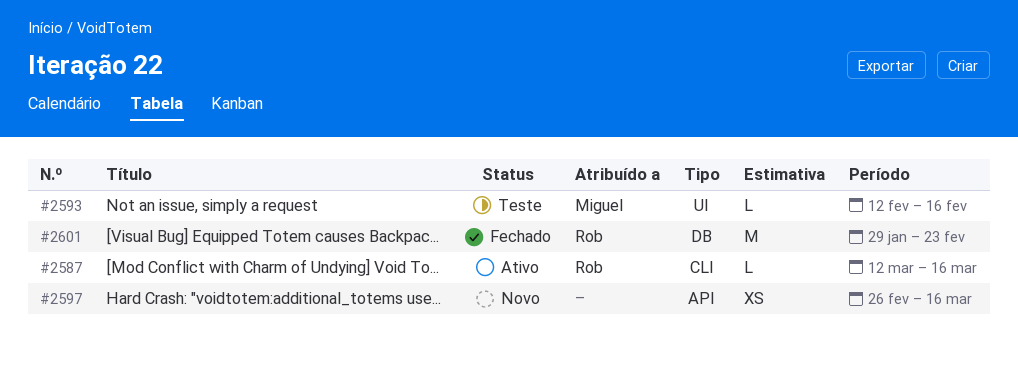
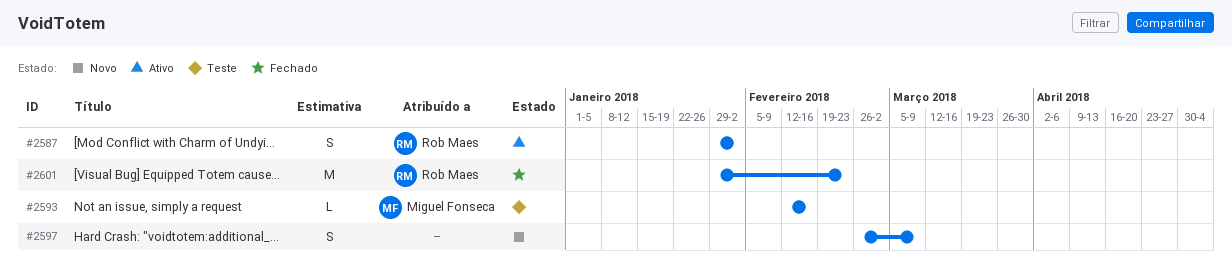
#2587, estimate: L -> S
#2587, start: Mar 12 -> Jan 29
#2587, due: Mar 16 -> Feb 2
#2597, estimate: XS -> S
#2597, due: Mar 16 -> Mar 9

